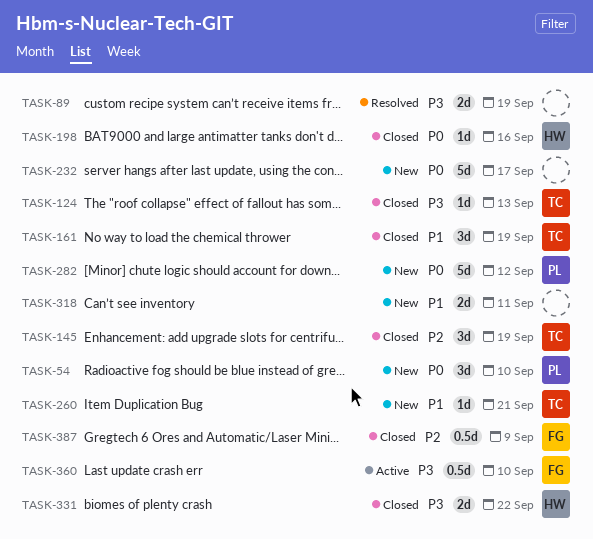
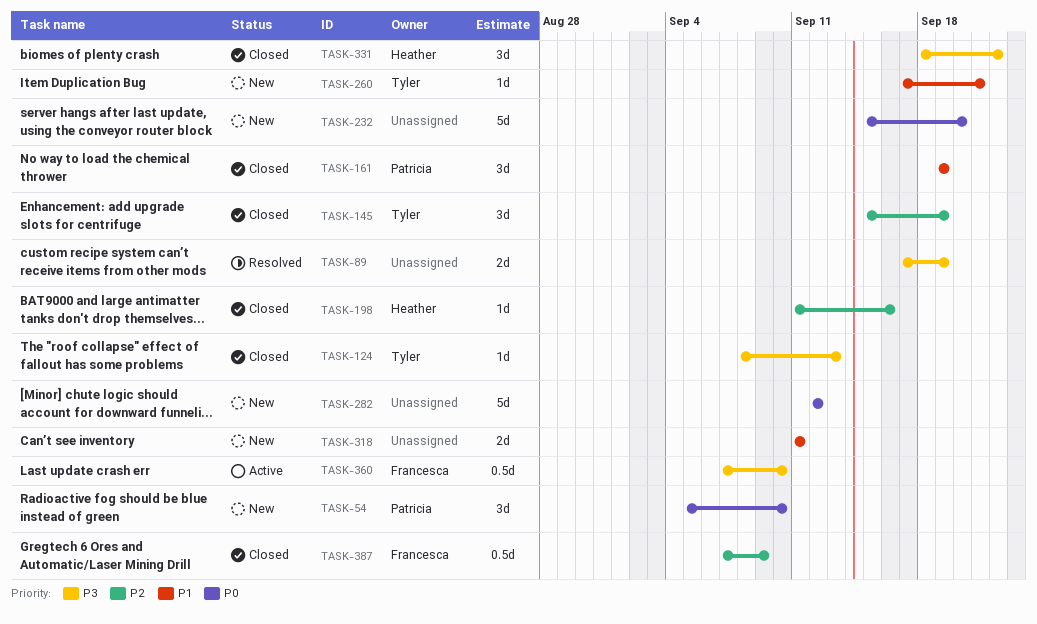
TASK-161, owner: Tyler -> Patricia
TASK-198, priority: P0 -> P2
TASK-232, due: Sep 17 -> Sep 20
TASK-282, owner: Patricia -> none
TASK-331, estimate: 2d -> 3d

